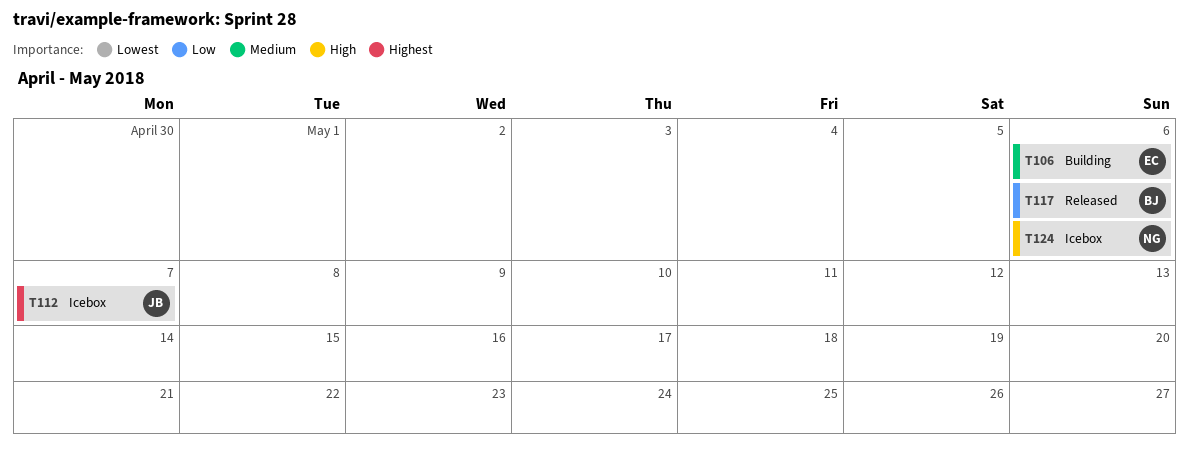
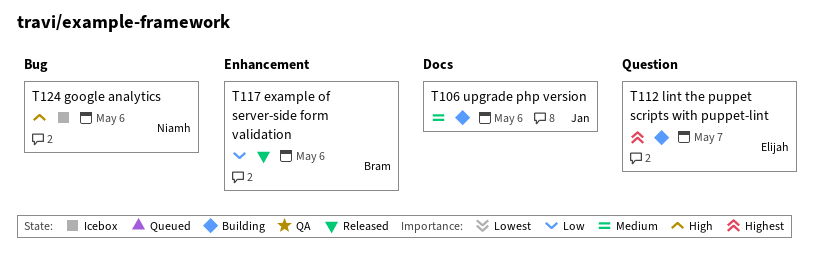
T106, owner: Elijah -> Jan
T112, status: Icebox -> Building
T112, owner: Jan -> Elijah

